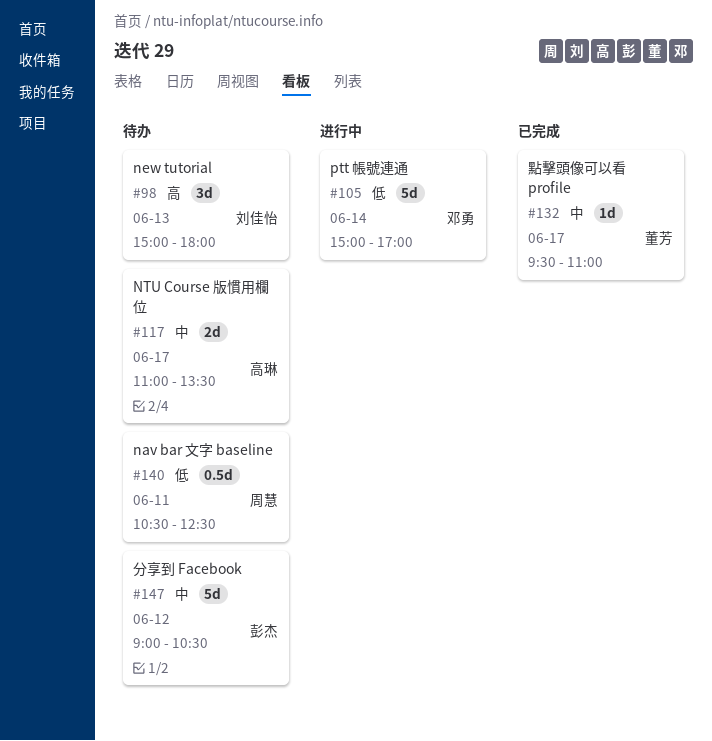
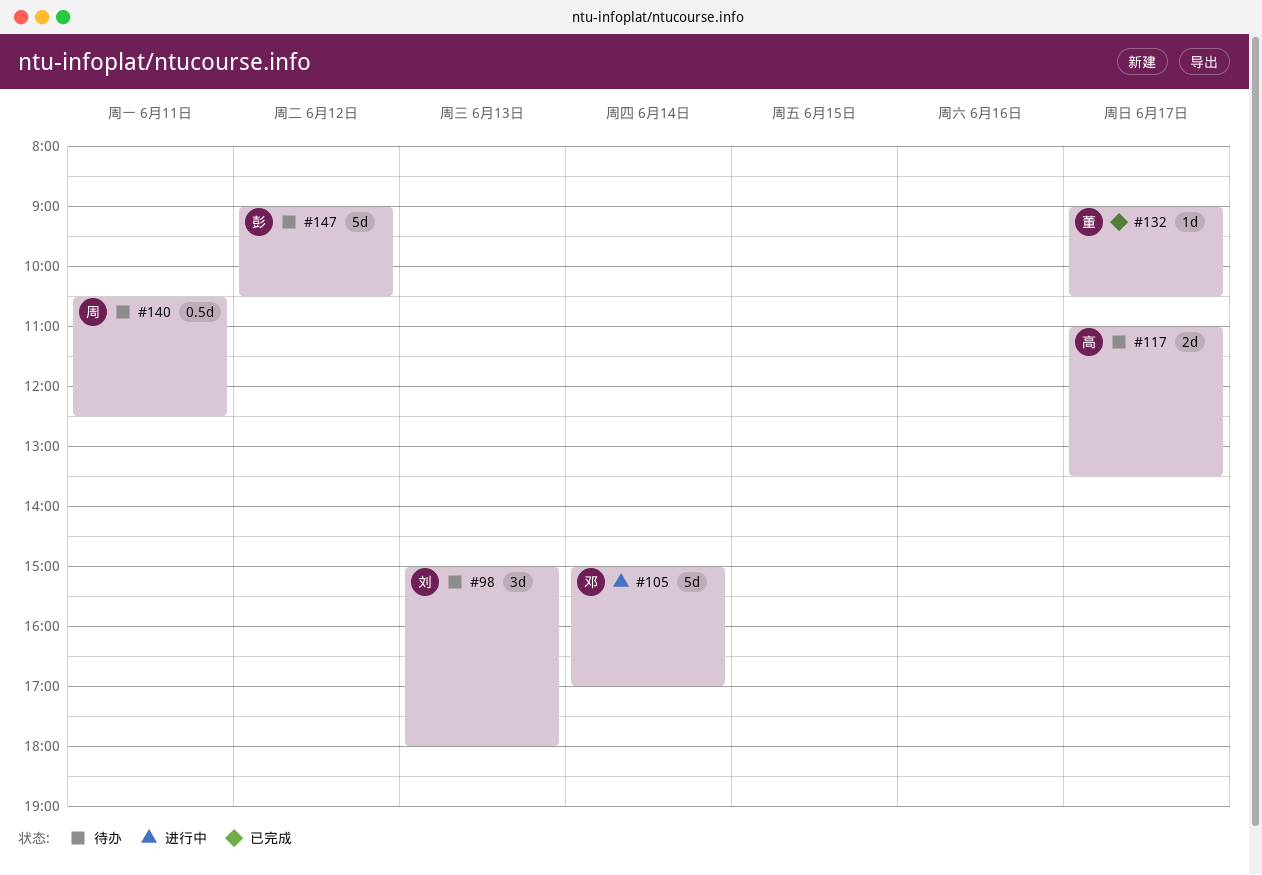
#132, begins: 09:30 -> 09:00
#132, ends: 11:00 -> 10:30

